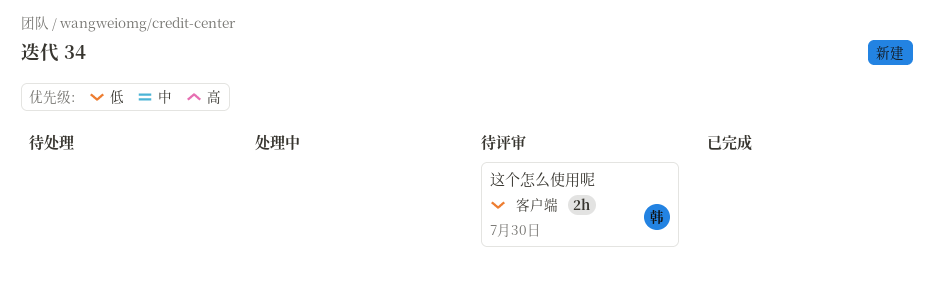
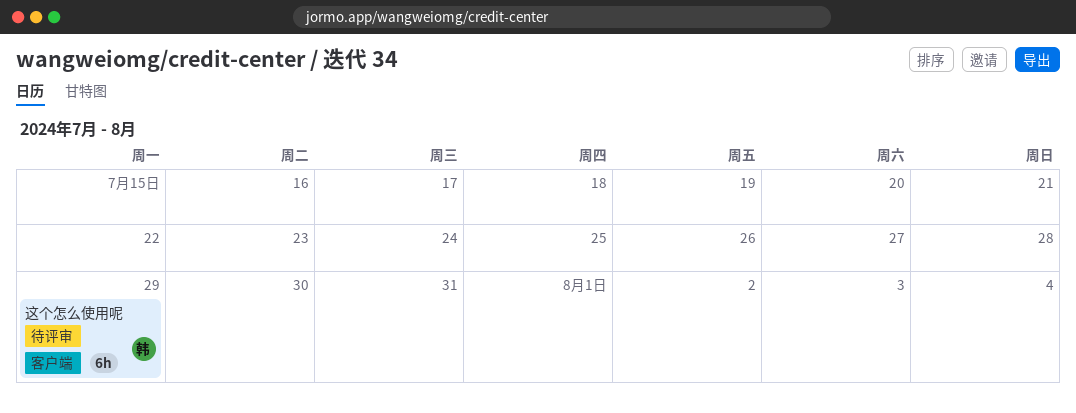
这个怎么使用呢, estimate: 2h -> 6h
这个怎么使用呢, due: Jul 30 -> Jul 29

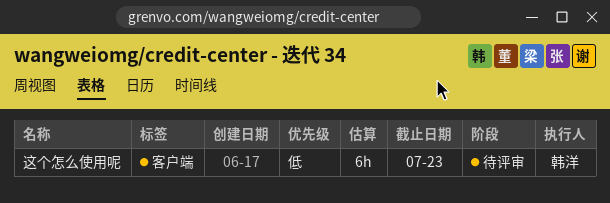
这个怎么使用呢, due: Jul 29 -> Jul 23

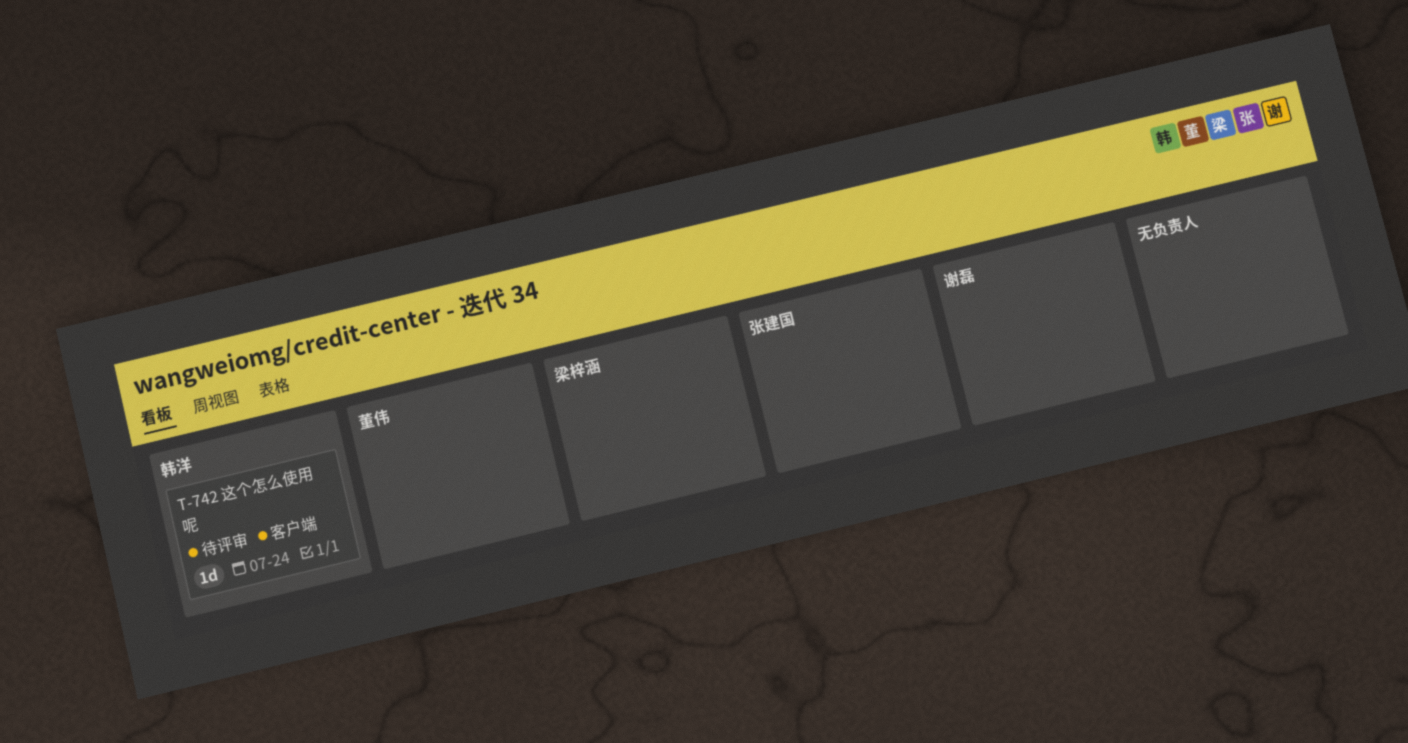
这个怎么使用呢, estimate: 6h -> 1d
这个怎么使用呢, due: Jul 23 -> Jul 24

